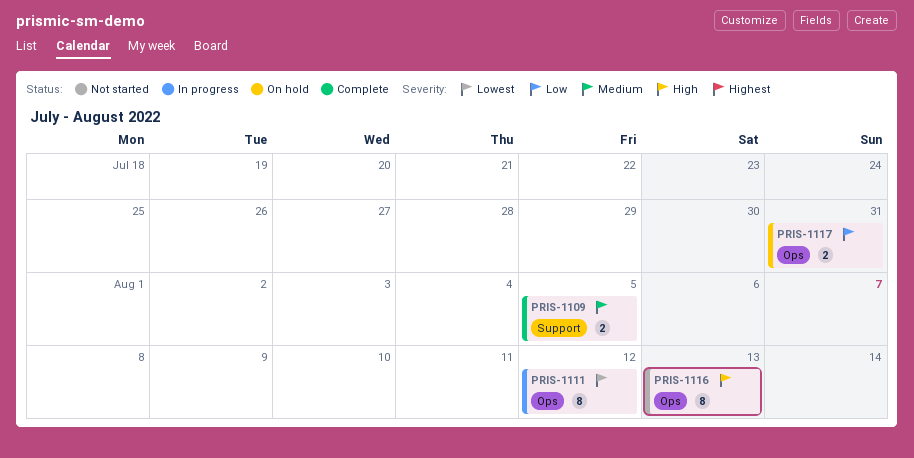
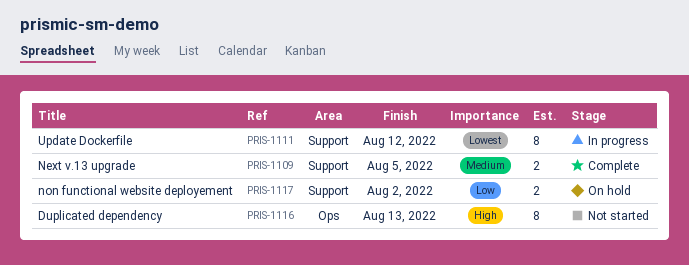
PRIS-1111, label: Ops -> Support
PRIS-1117, label: Ops -> Support
PRIS-1117, due: Jul 31 -> Aug 2

